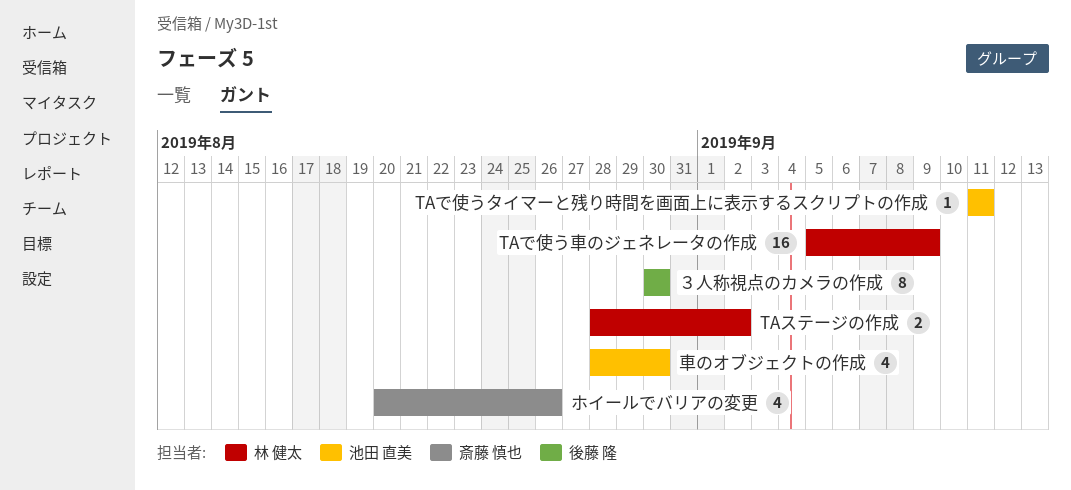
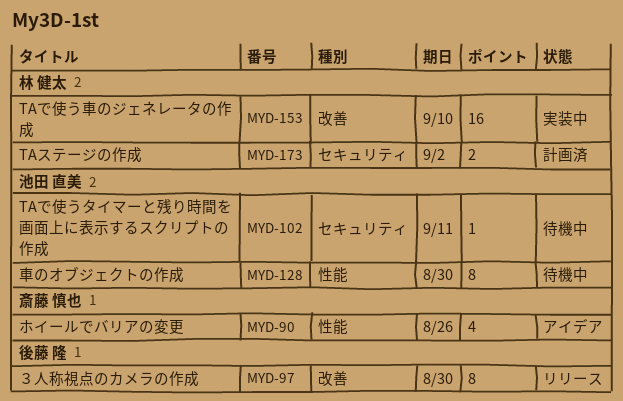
TAで使う車のジェネレータの作成, due: Sep 9 -> Sep 10
車のオブジェクトの作成, estimate: 4 -> 8

